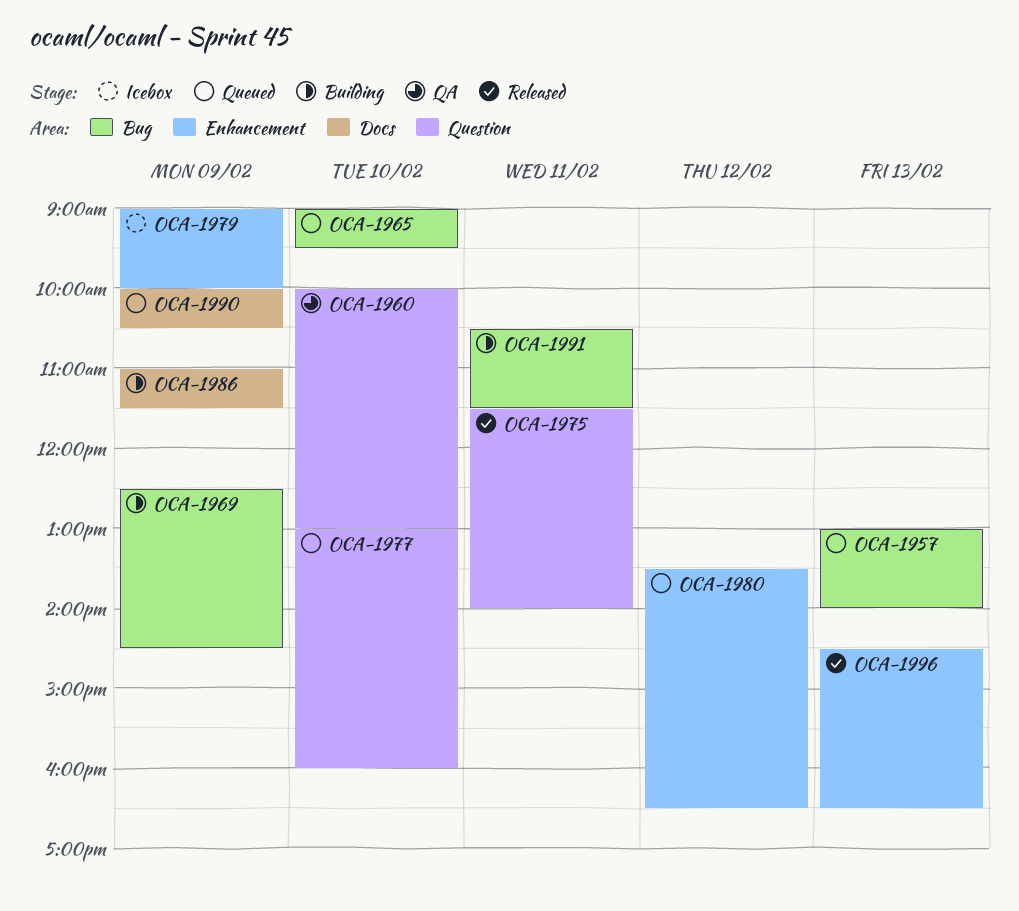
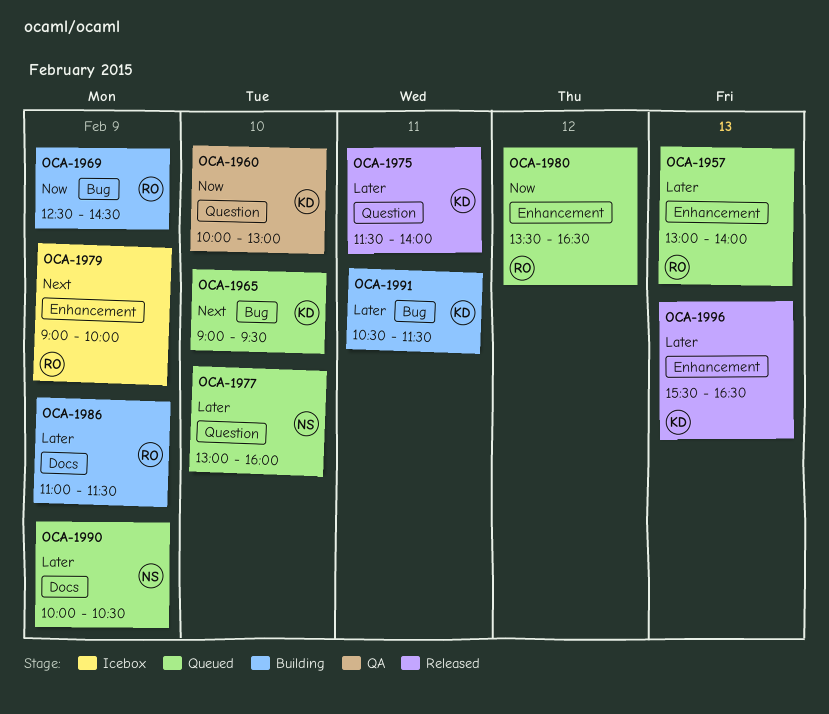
OCA-1957, label: Bug -> Enhancement
OCA-1996, begins: 14:30 -> 15:30

